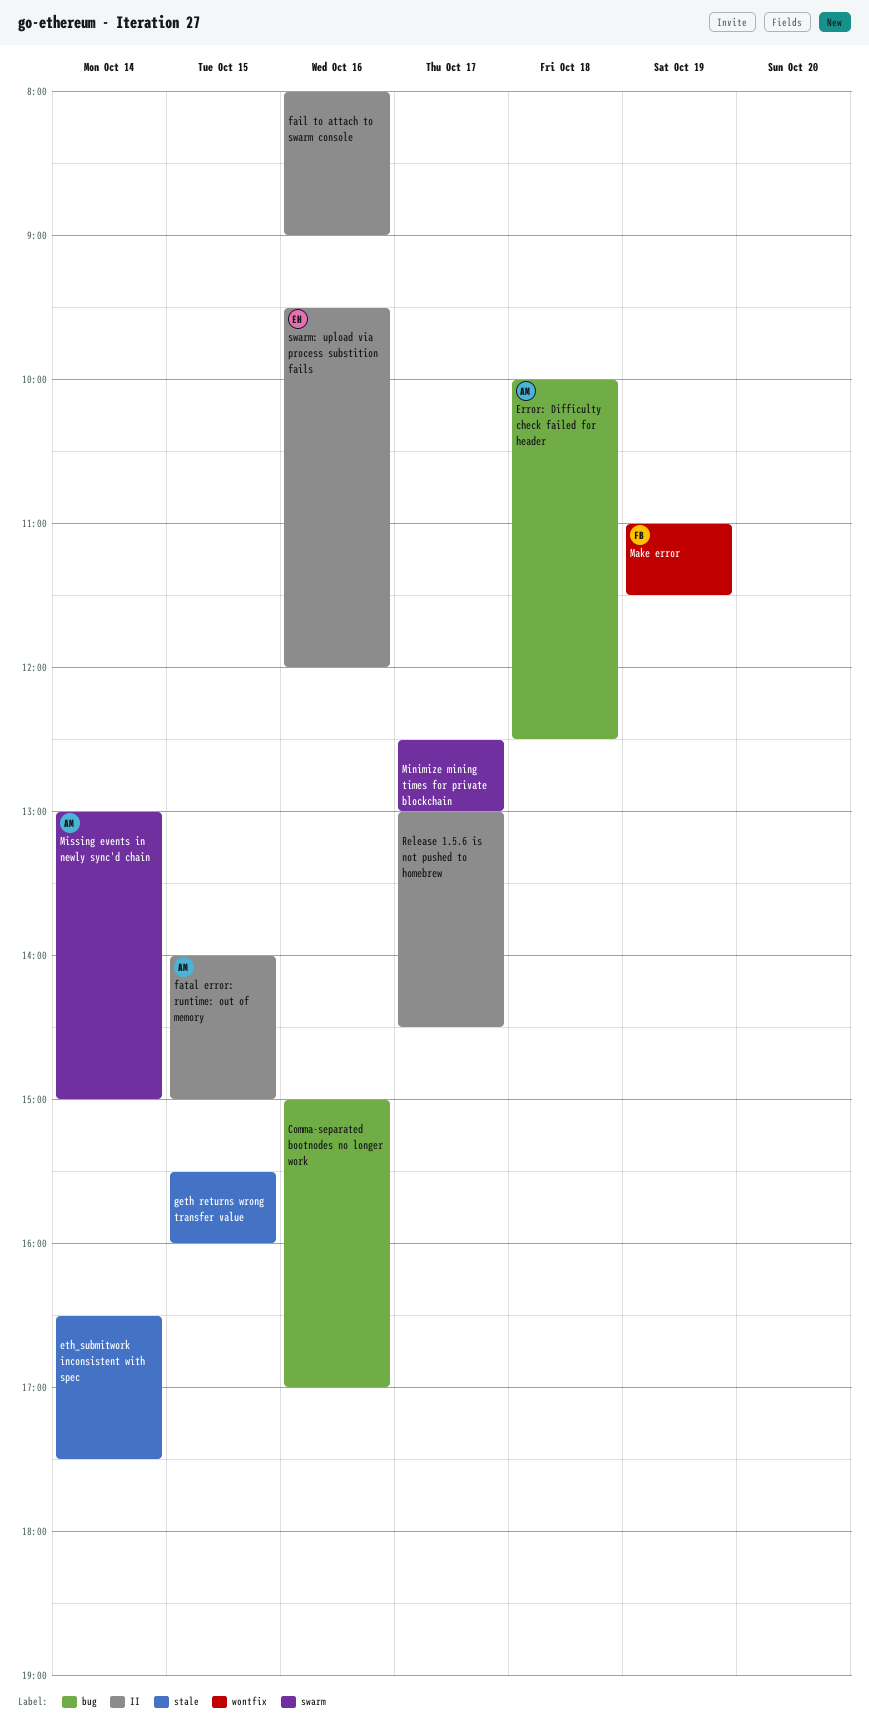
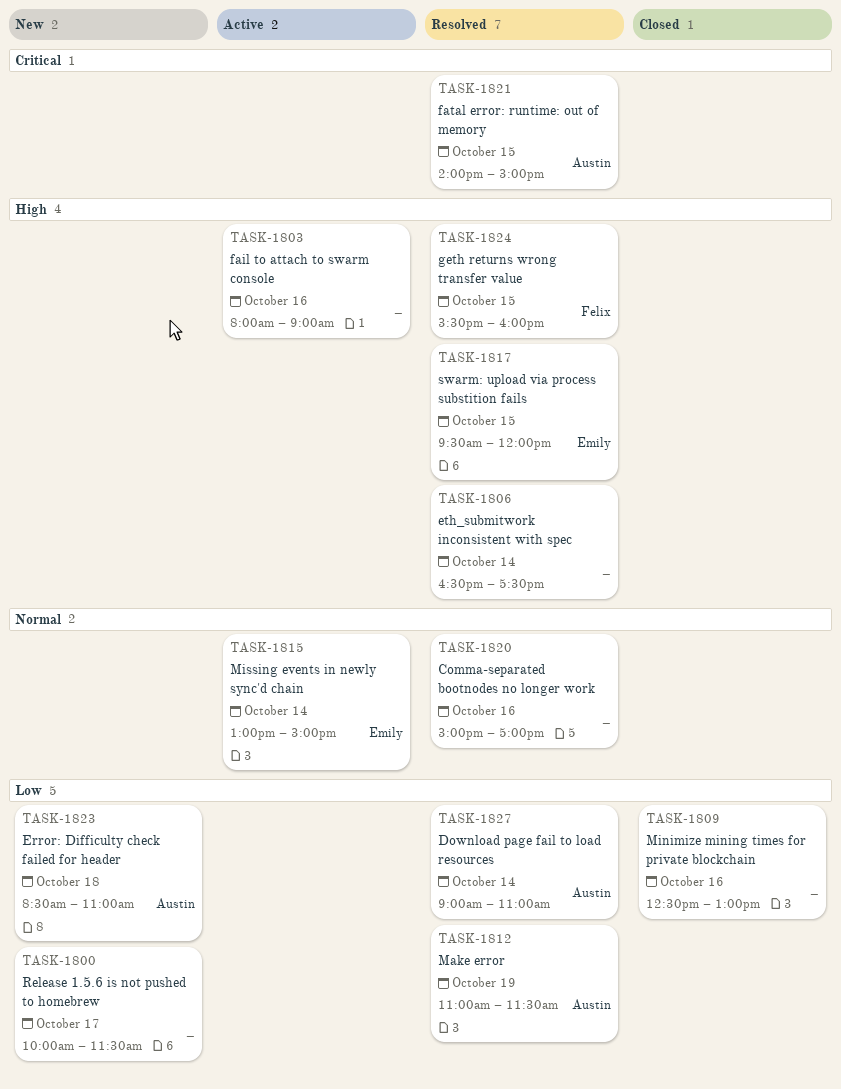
Download page fail to load resources: none -> present
Error: Difficulty check failed for header, begins: 10:00 -> 08:30
Error: Difficulty check failed for header, ends: 12:30 -> 11:00
geth returns wrong transfer value, owner: none -> Felix
Make error, owner: Felix -> Austin
Minimize mining times for private blockchain, day: Oct 17 -> Oct 16
Missing events in newly sync'd chain, owner: Austin -> Emily
Release 1.5.6 is not pushed to homebrew, begins: 13:00 -> 10:00
Release 1.5.6 is not pushed to homebrew, ends: 14:30 -> 11:30
swarm: upload via process substition fails, day: Oct 16 -> Oct 15

